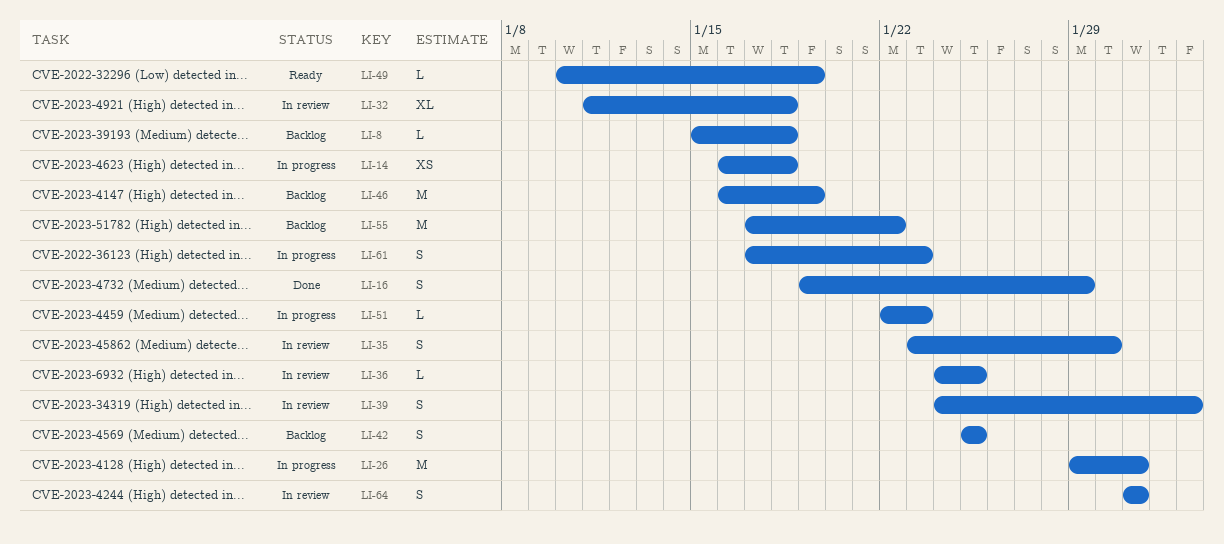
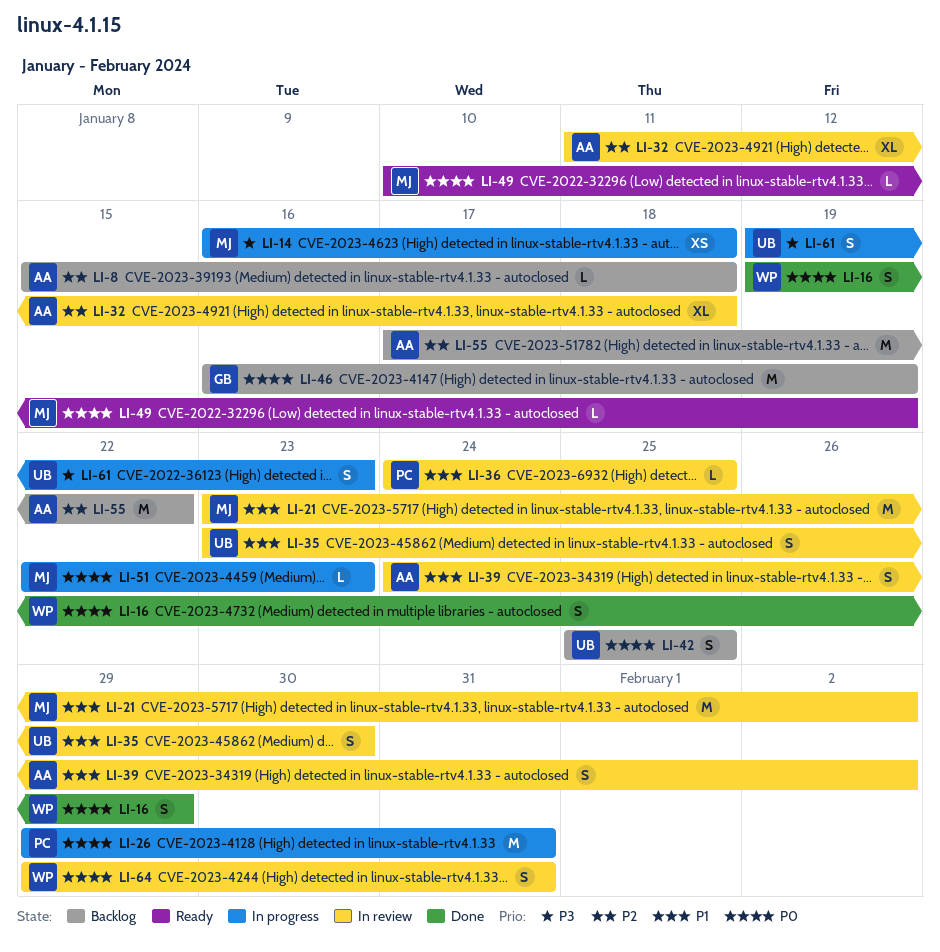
LI-21: none -> present
LI-61, start: Jan 17 -> Jan 19
LI-64, start: Jan 31 -> Jan 29

